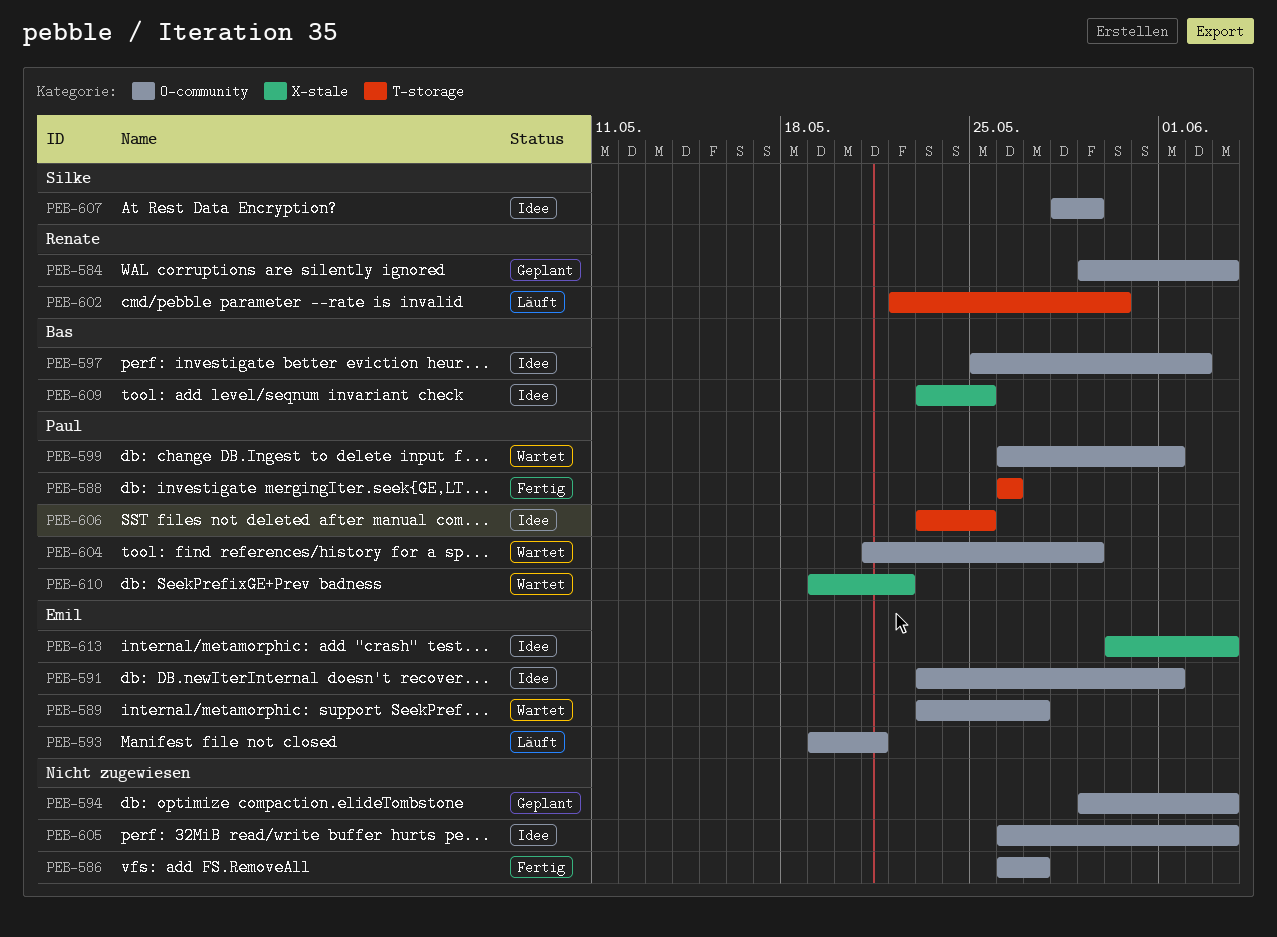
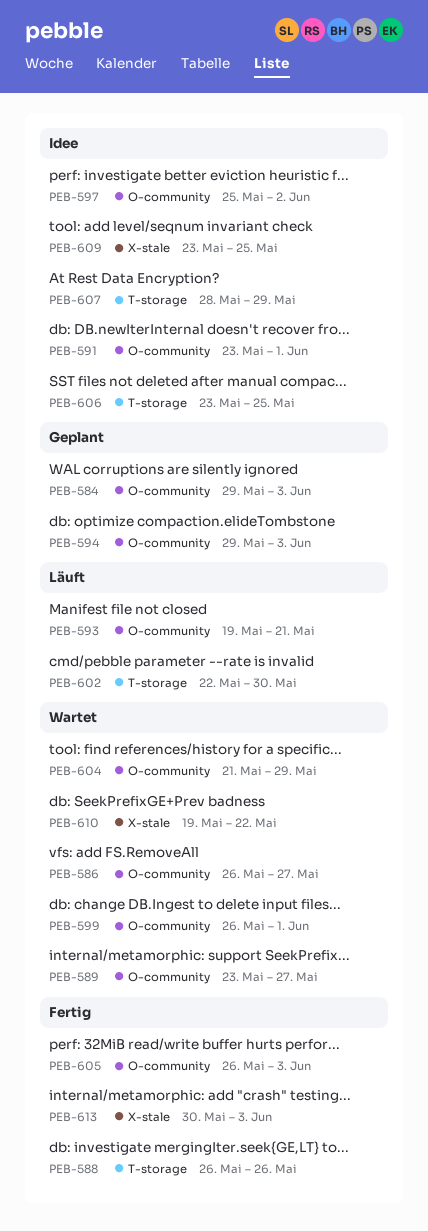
PEB-586, status: Fertig -> Wartet
PEB-605, status: Idee -> Fertig
PEB-607, label: O-community -> T-storage
PEB-613, status: Idee -> Fertig

